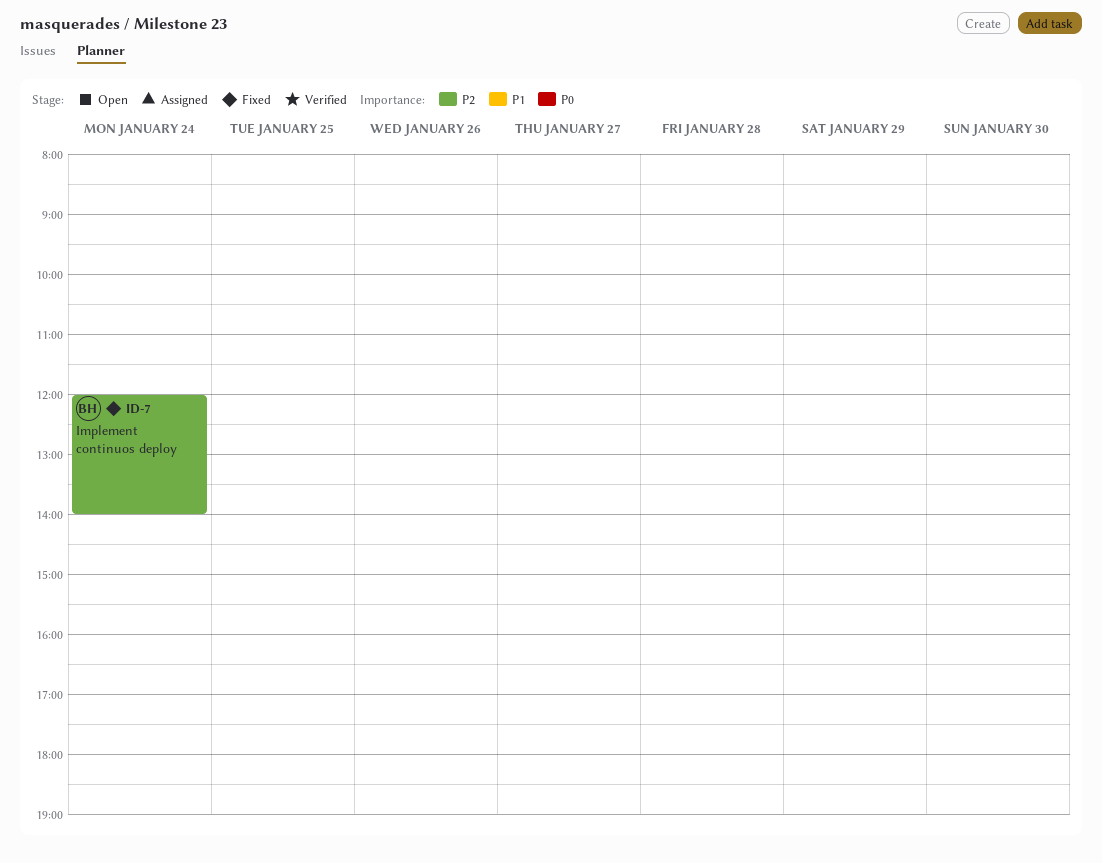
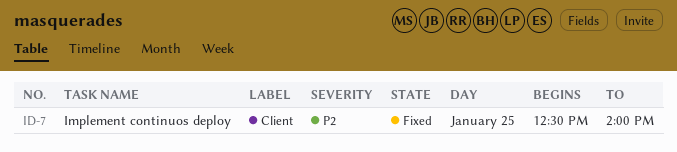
ID-7, day: Jan 24 -> Jan 25
ID-7, begins: 12:00 -> 12:30

